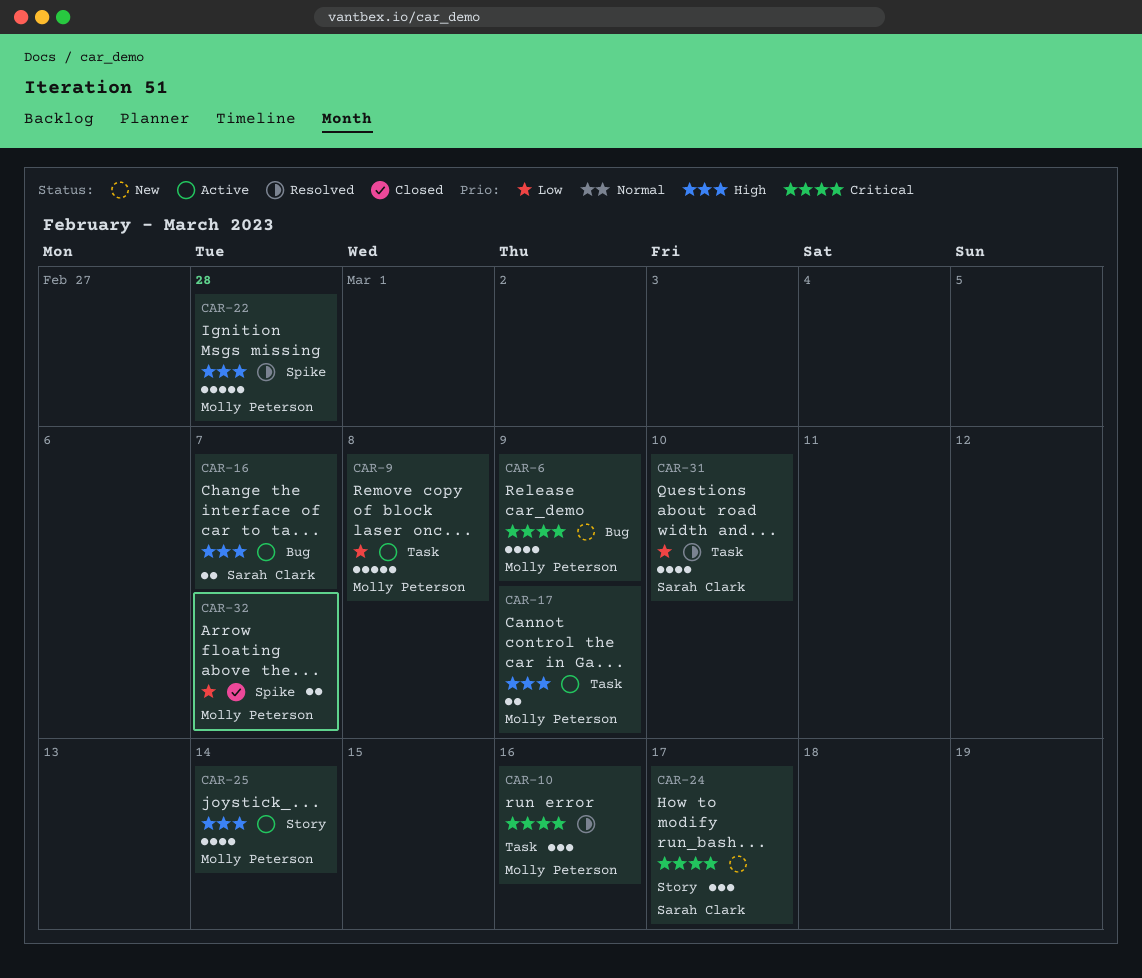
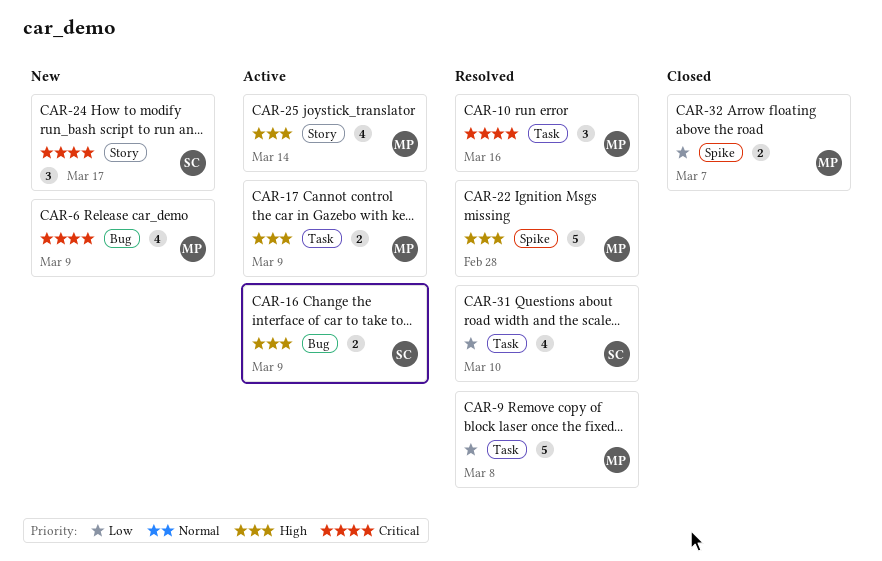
CAR-9, status: Active -> Resolved
CAR-16, due: Mar 7 -> Mar 9

